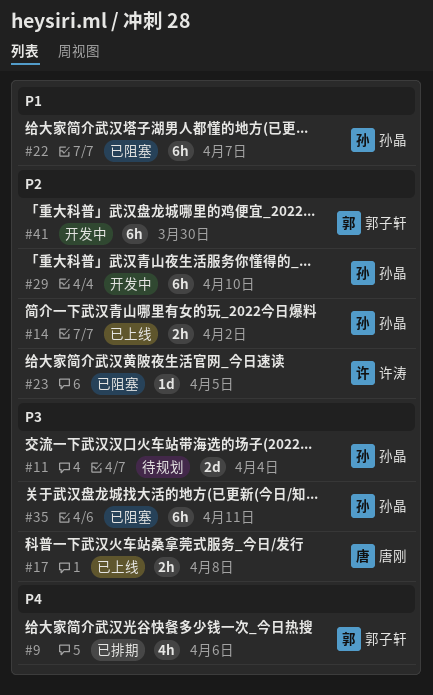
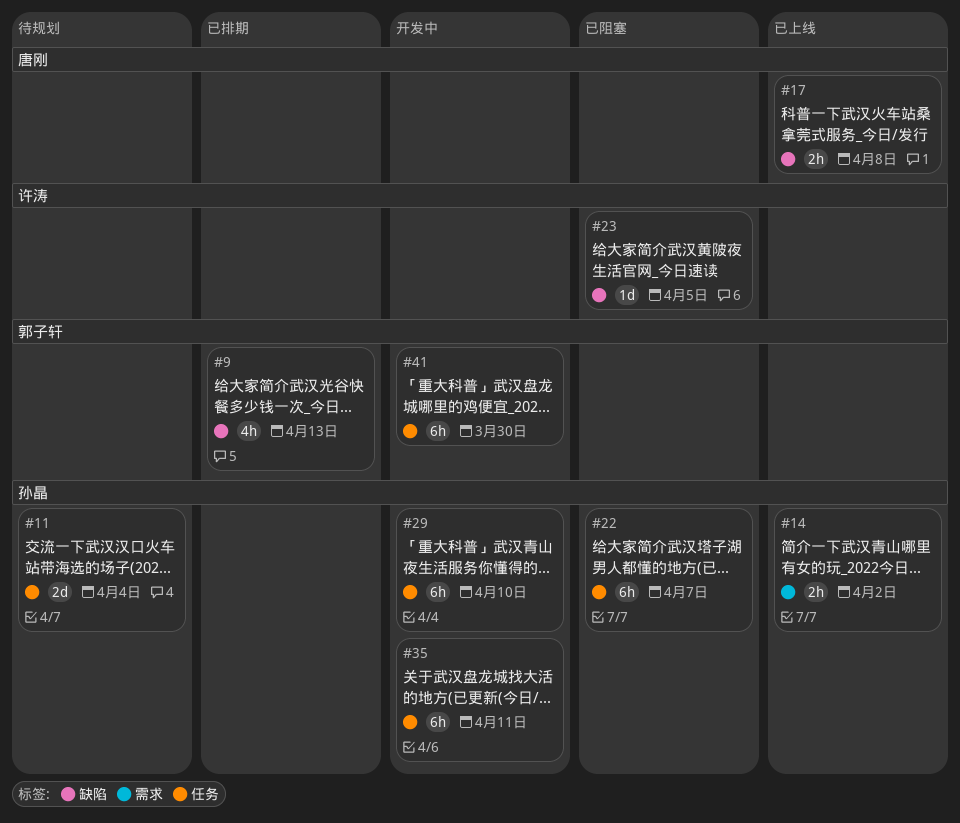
#9, due: Apr 6 -> Apr 13
#35, status: 已阻塞 -> 开发中

